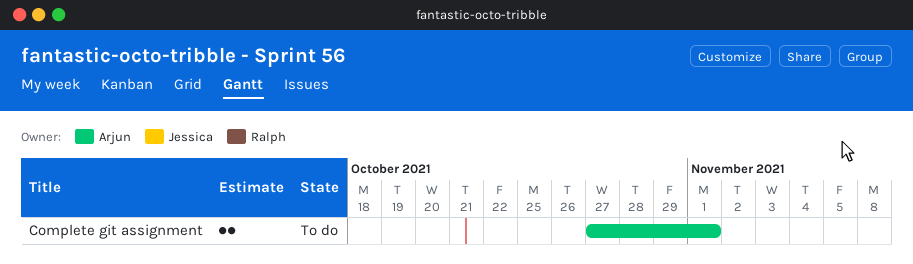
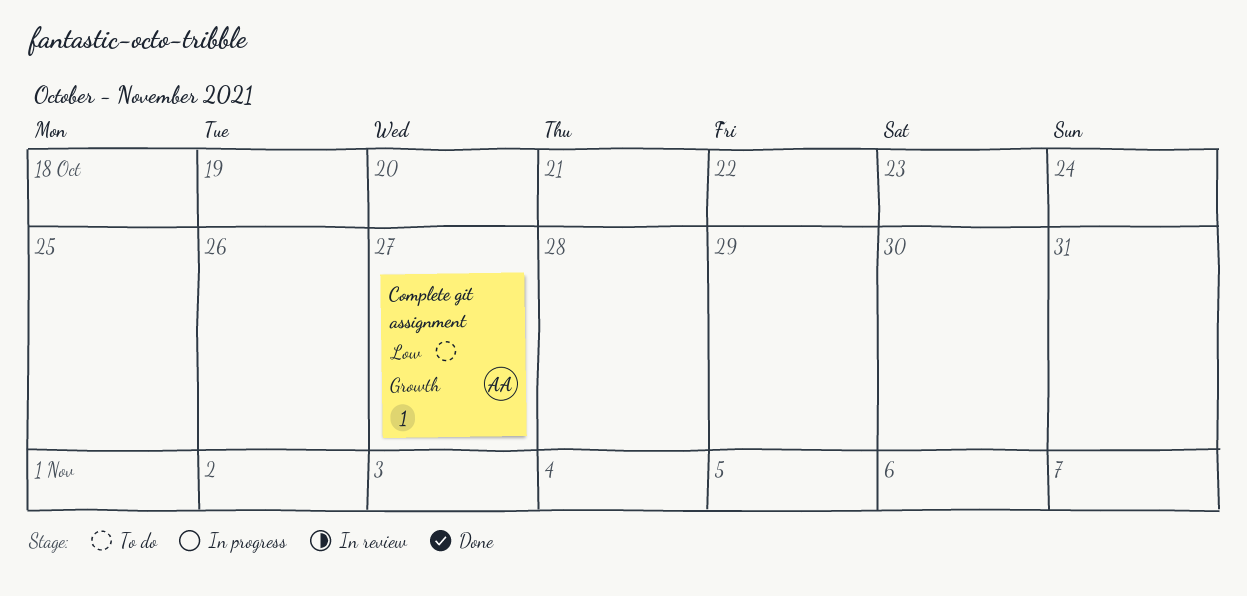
Complete git assignment, estimate: 2 -> 1
Complete git assignment, due: Nov 1 -> Oct 27

